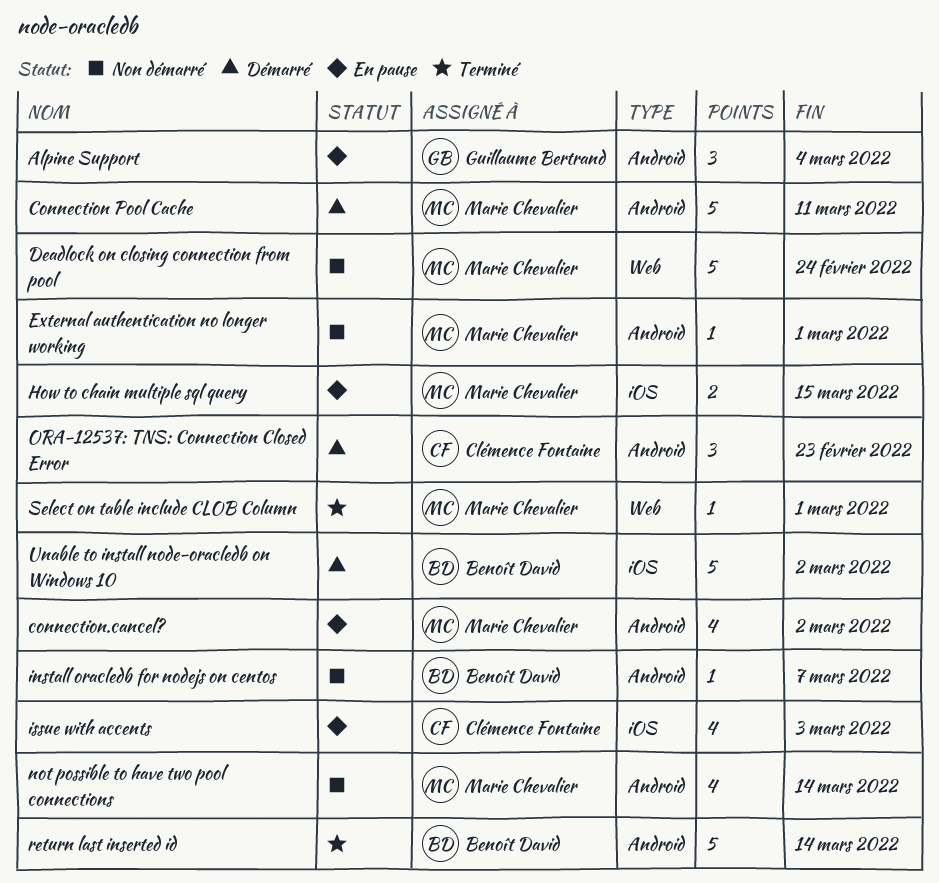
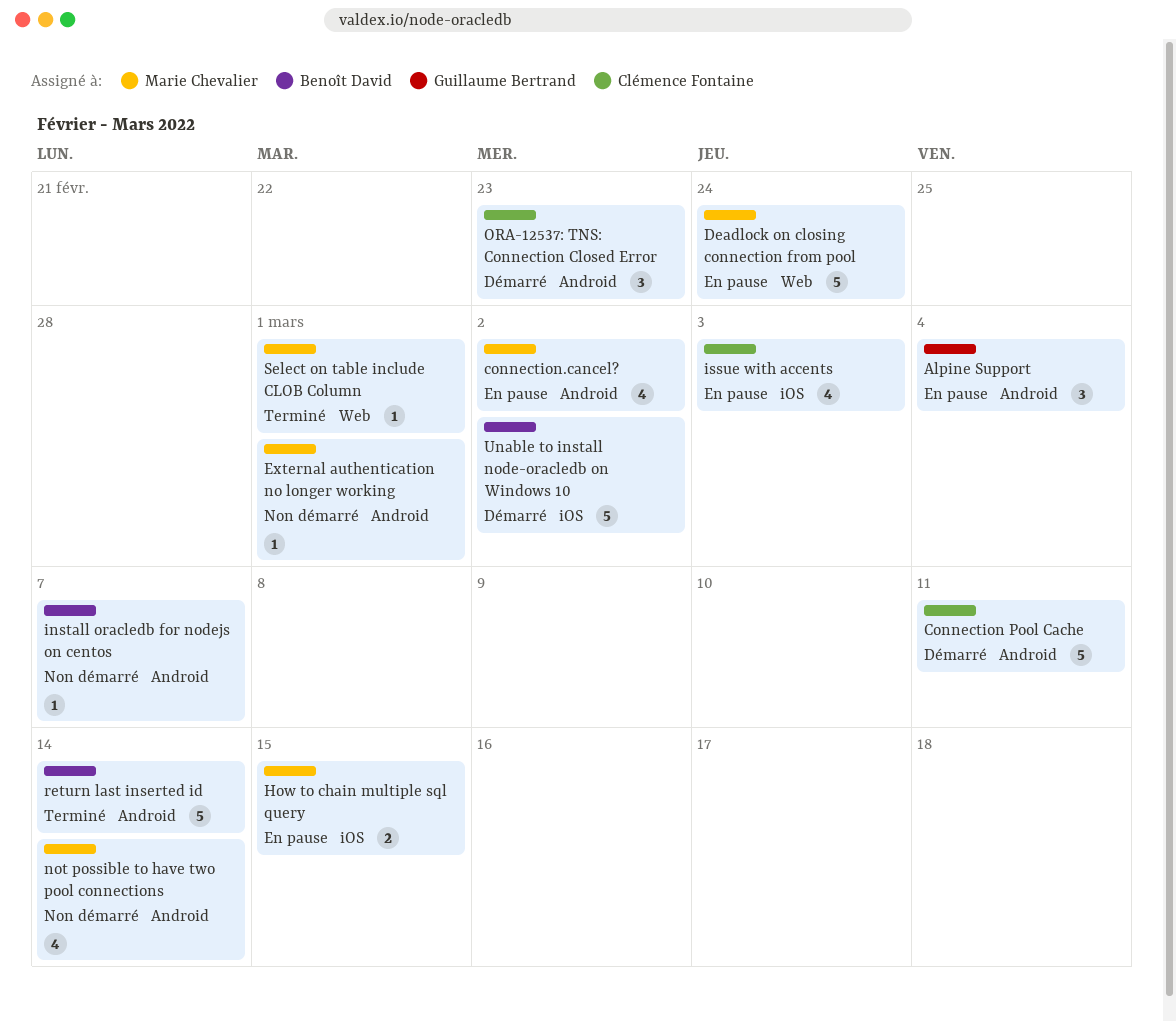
Connection Pool Cache, owner: Marie Chevalier -> Clémence Fontaine
Deadlock on closing connection from pool, status: Non démarré -> En pause

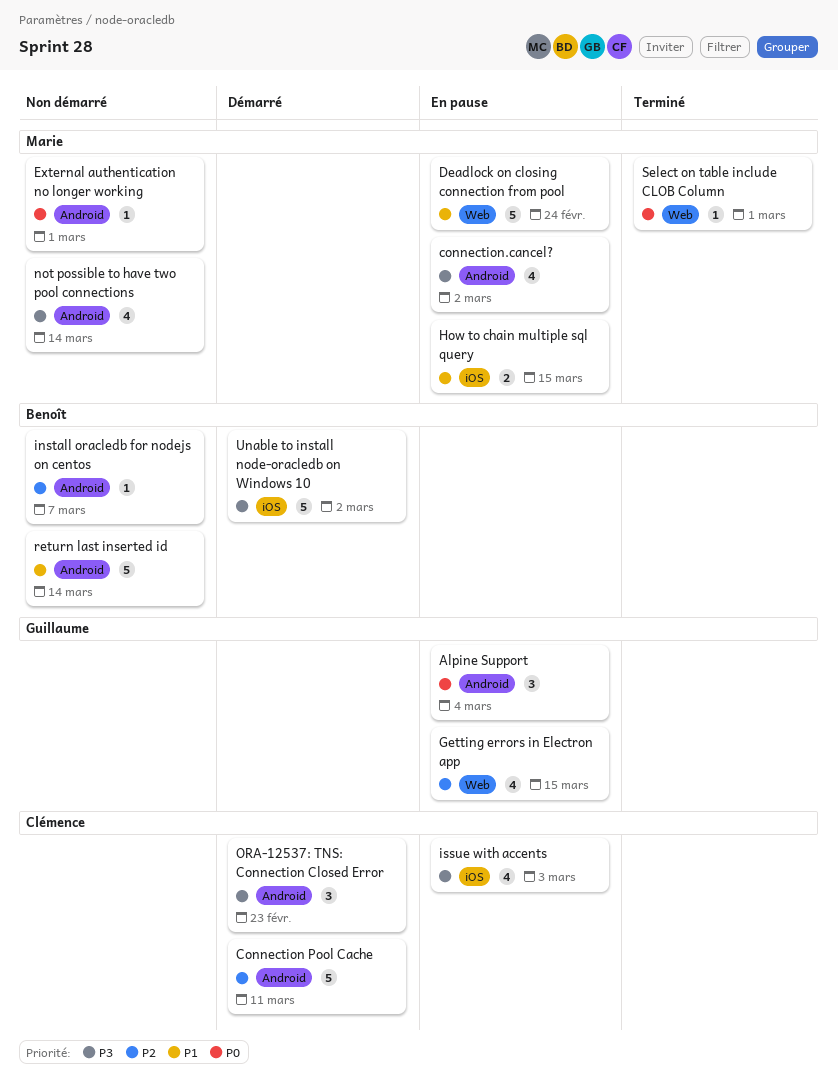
Getting errors in Electron app: none -> present
return last inserted id, status: Terminé -> Non démarré

